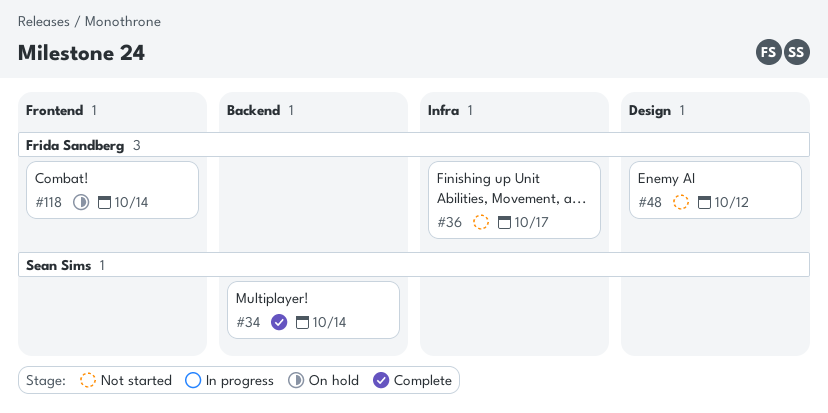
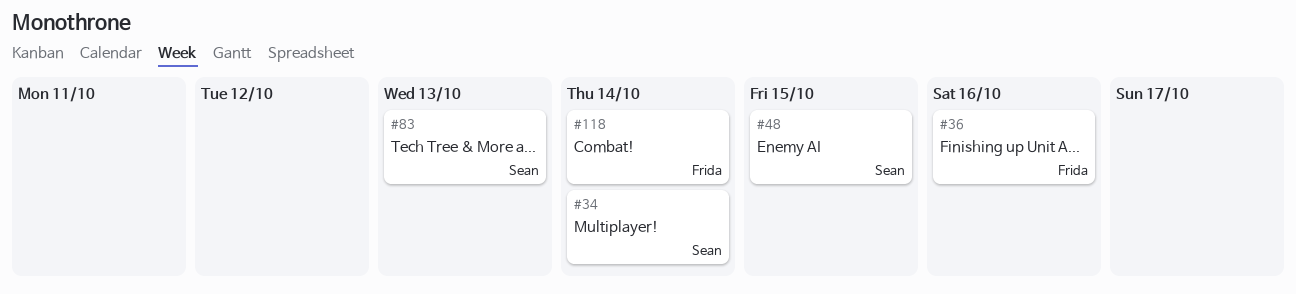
#36, due: Oct 17 -> Oct 16
#48, owner: Frida Sandberg -> Sean Sims
#48, due: Oct 12 -> Oct 15
#83: none -> present

